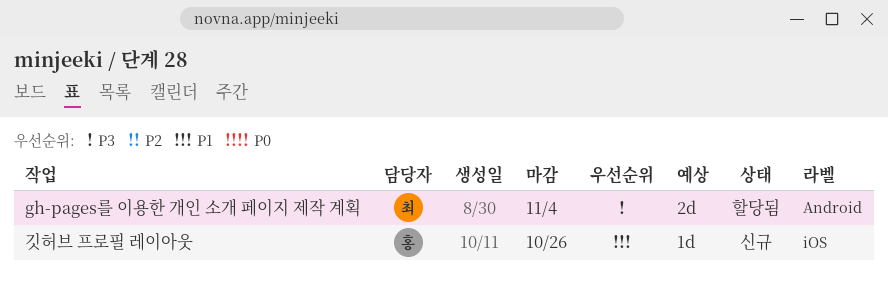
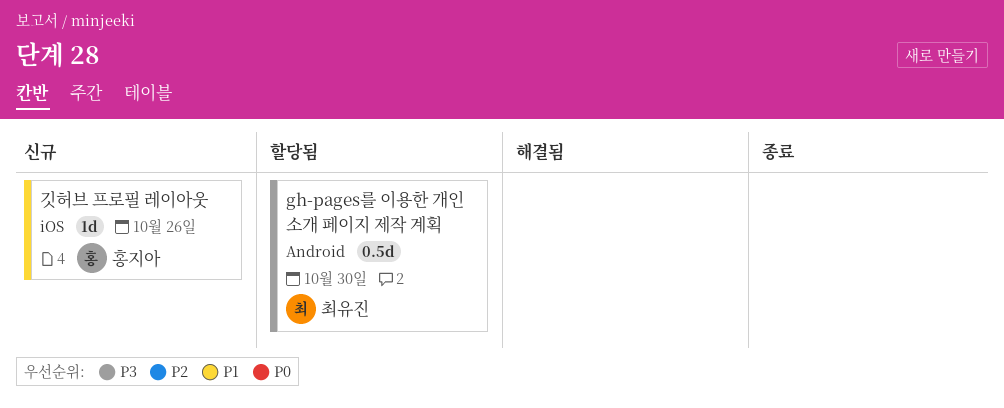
gh-pages를 이용한 개인 소개 페이지 제작 계획, estimate: 2d -> 0.5d
gh-pages를 이용한 개인 소개 페이지 제작 계획, due: Nov 4 -> Oct 30

